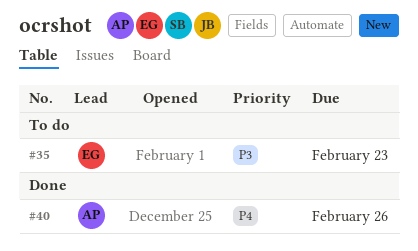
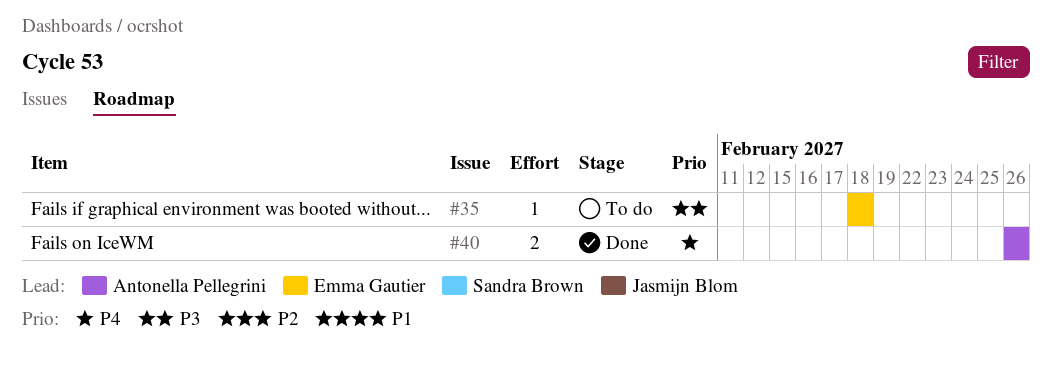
#35, due: Feb 23 -> Feb 18

